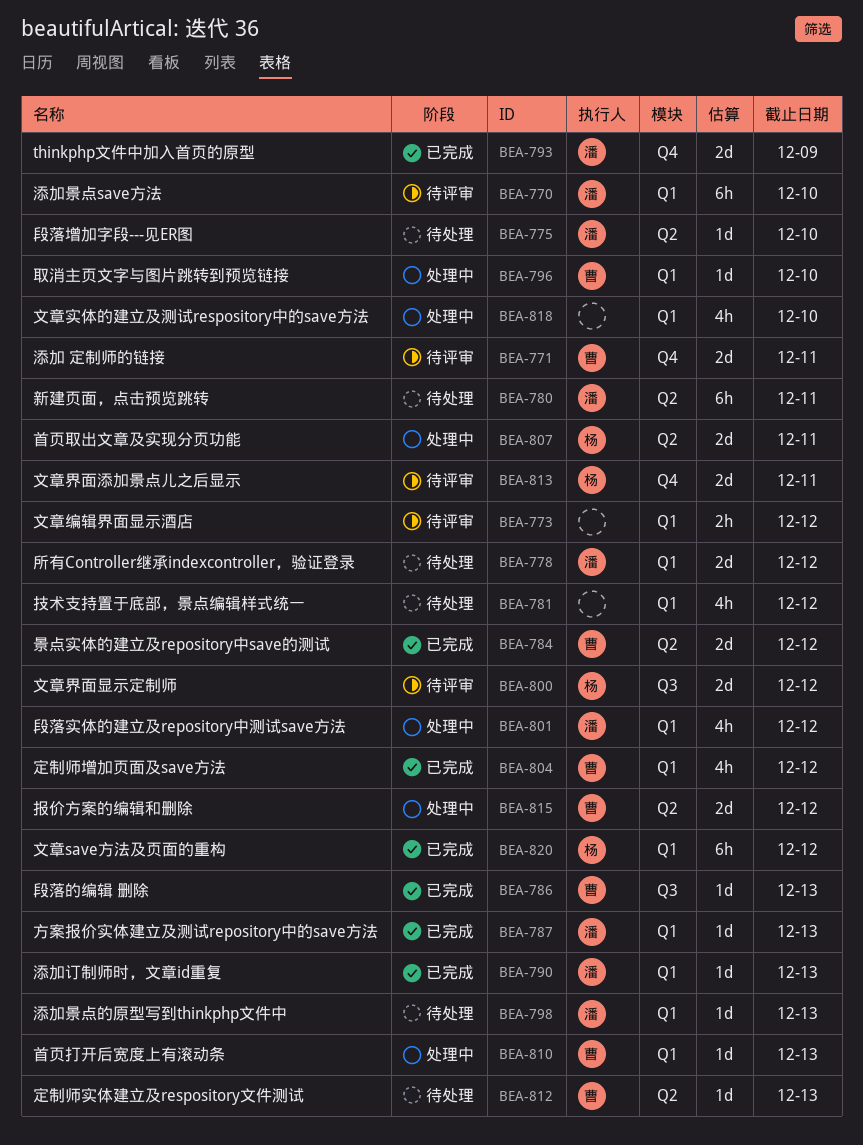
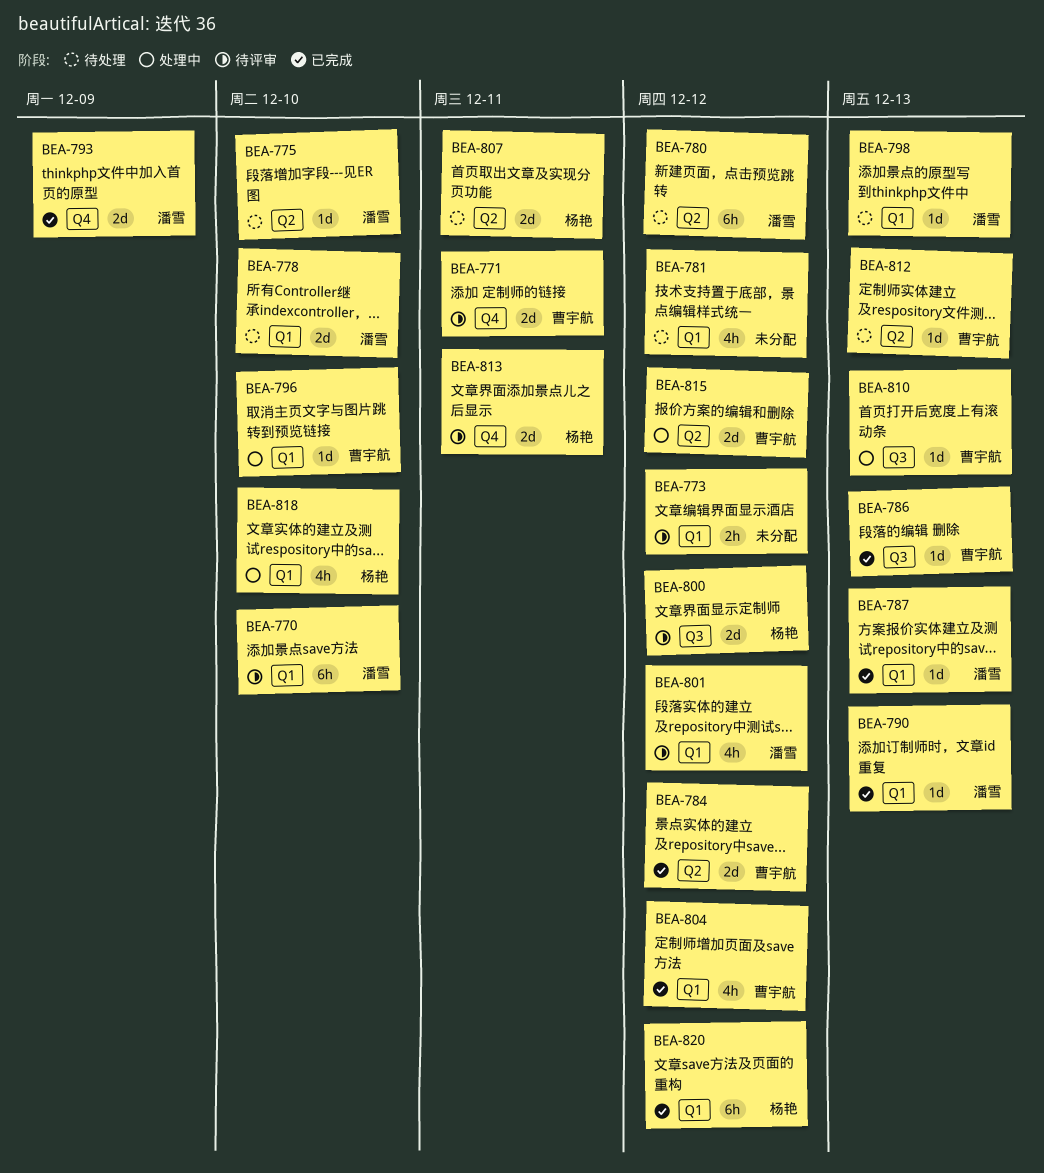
BEA-778, due: Dec 12 -> Dec 10
BEA-780, due: Dec 11 -> Dec 12
BEA-801, status: 处理中 -> 待评审
BEA-807, status: 处理中 -> 待处理
BEA-810, label: Q1 -> Q3
BEA-818, owner: none -> 杨艳

